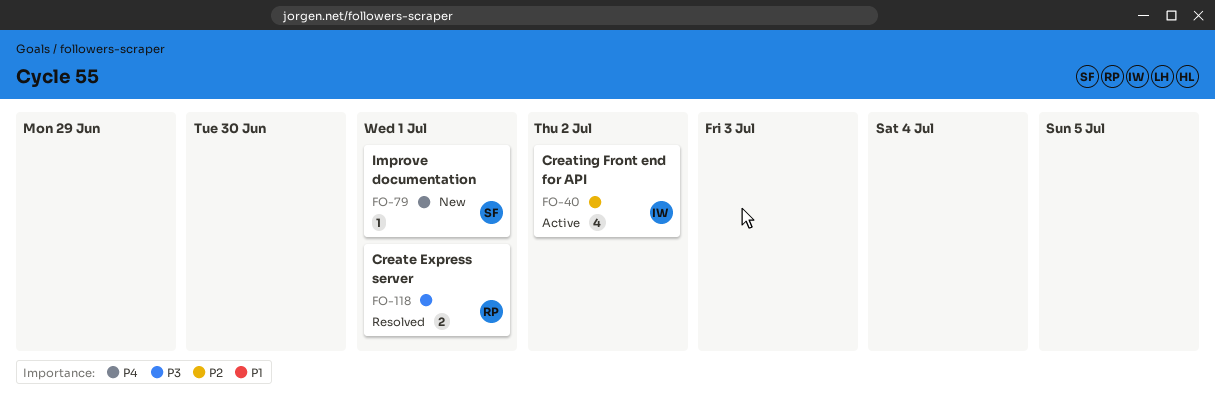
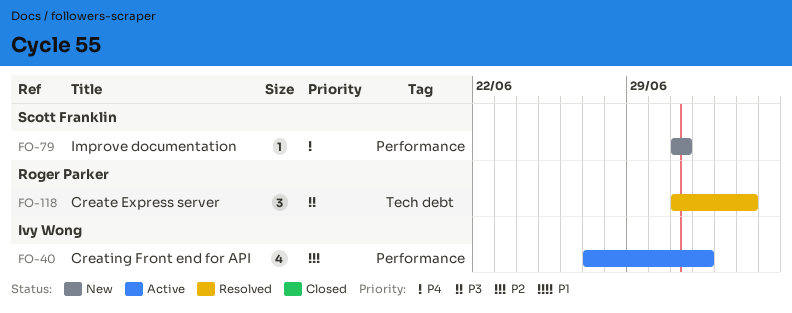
FO-118, estimate: 2 -> 3
FO-118, due: Jul 1 -> Jul 4

